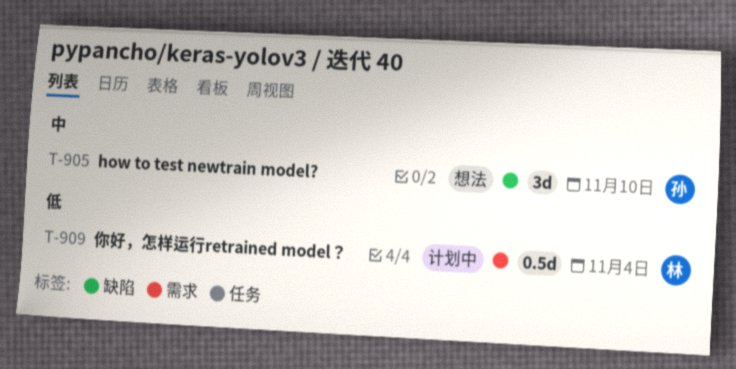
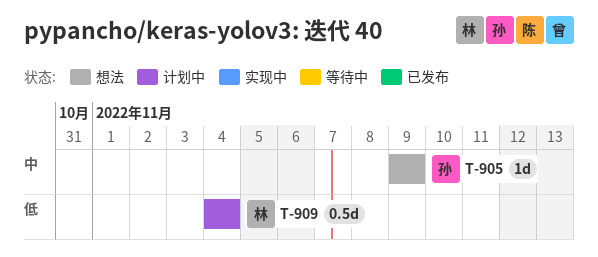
T-905, estimate: 3d -> 1d
T-905, due: Nov 10 -> Nov 9

